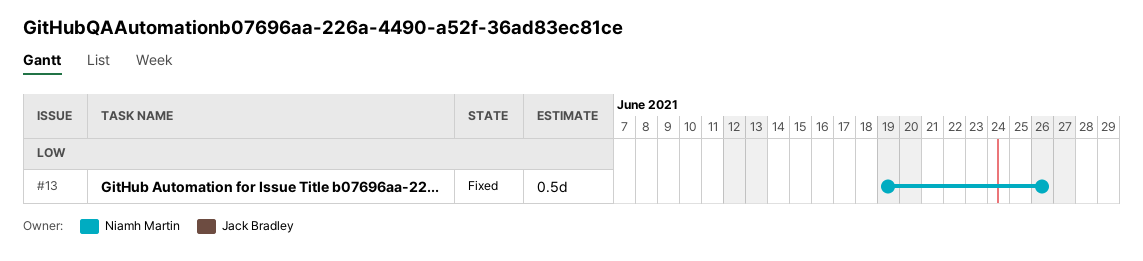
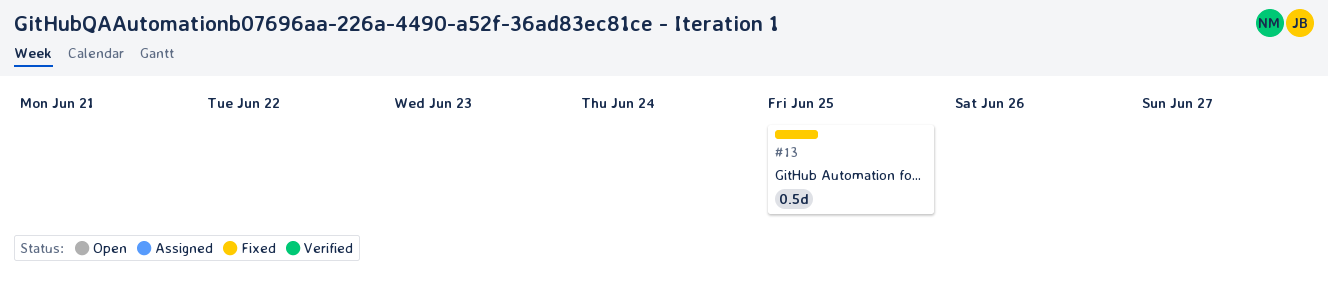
#13, due: Jun 26 -> Jun 25

